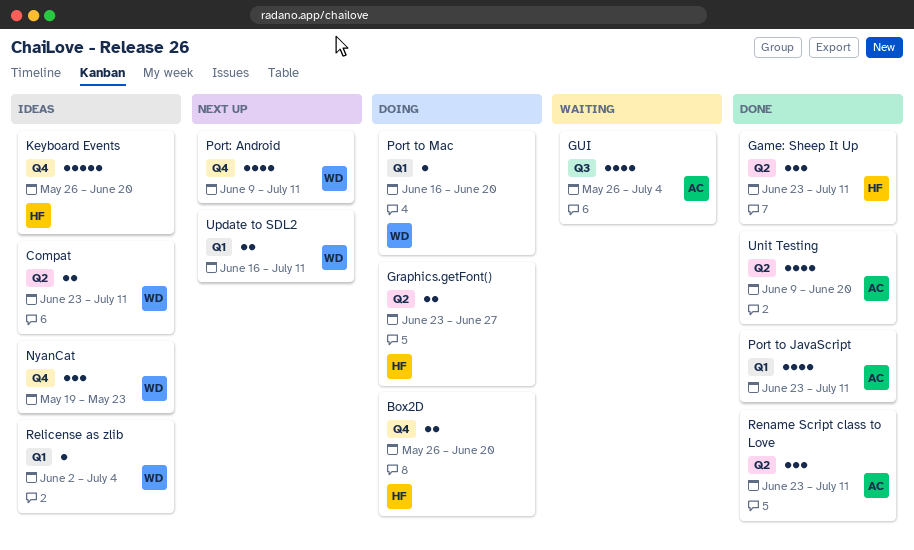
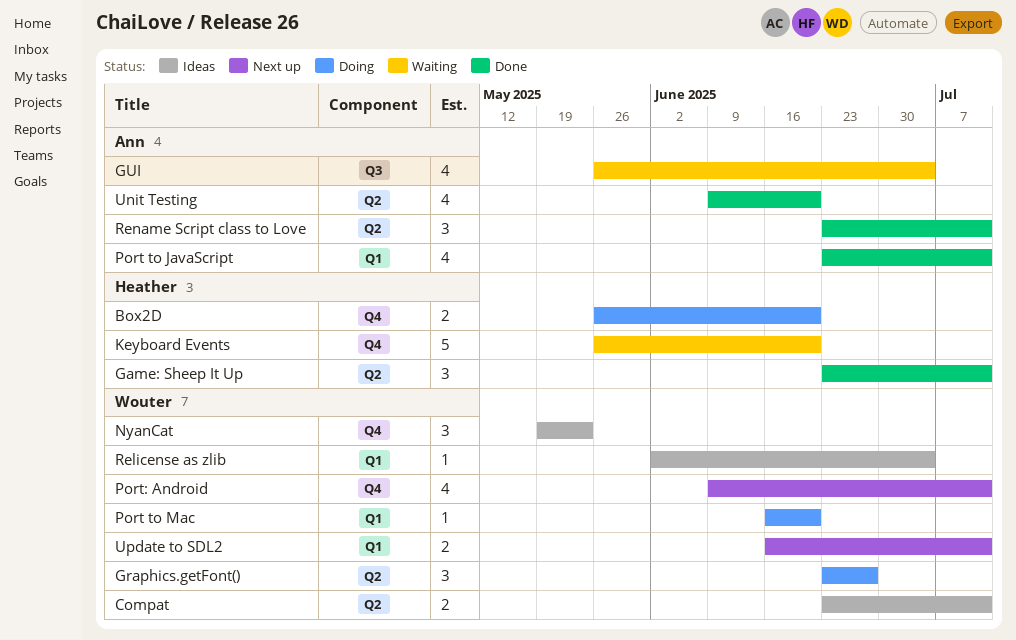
Graphics.getFont(), owner: Heather -> Wouter
Graphics.getFont(), estimate: 2 -> 3
Keyboard Events, status: Ideas -> Waiting

